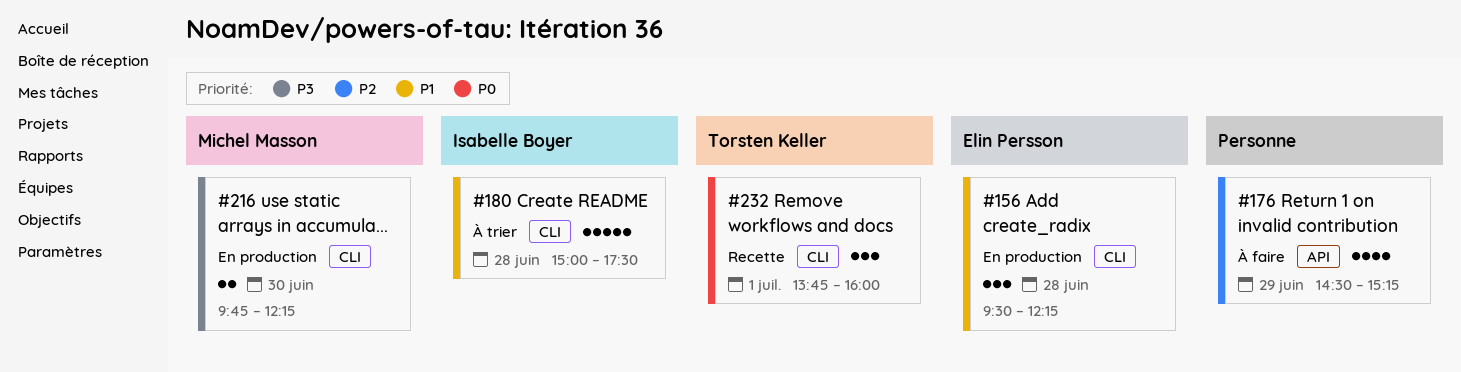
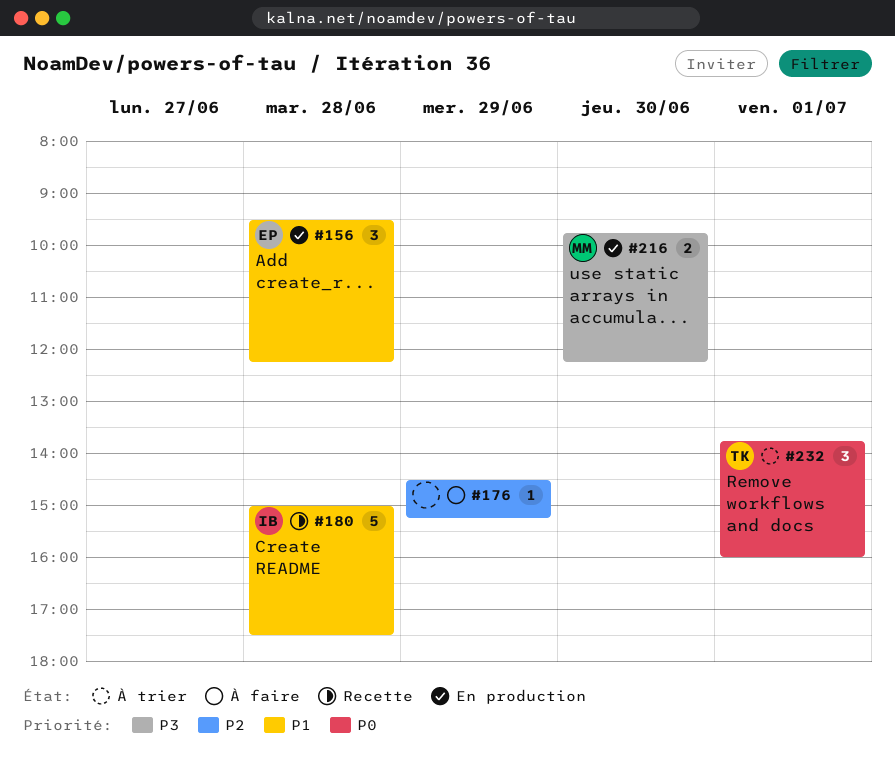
#176, estimate: 4 -> 1
#180, status: À trier -> Recette
#232, status: Recette -> À trier

